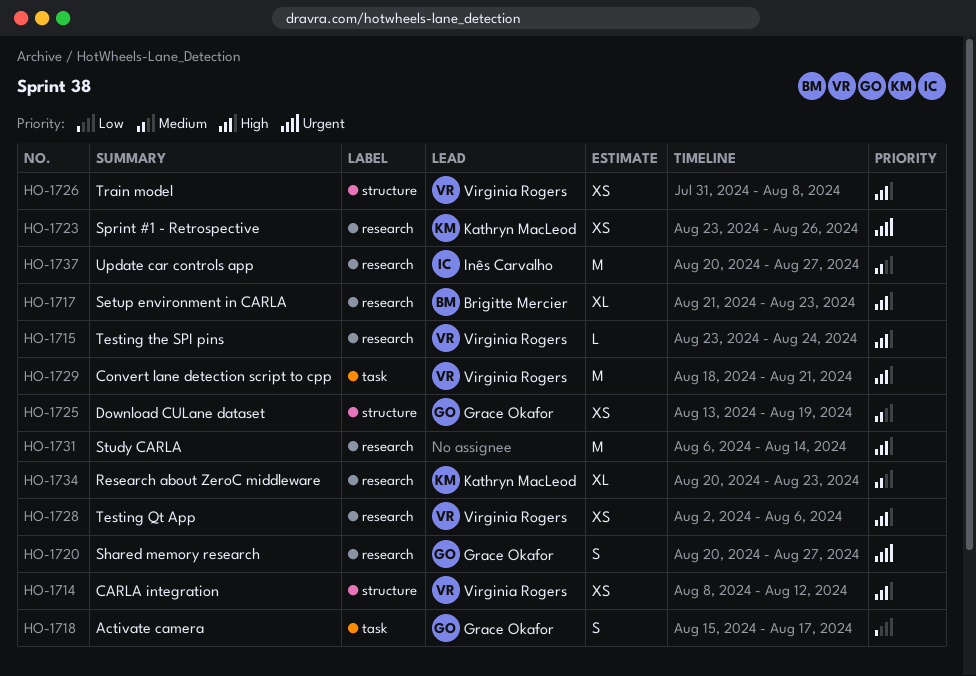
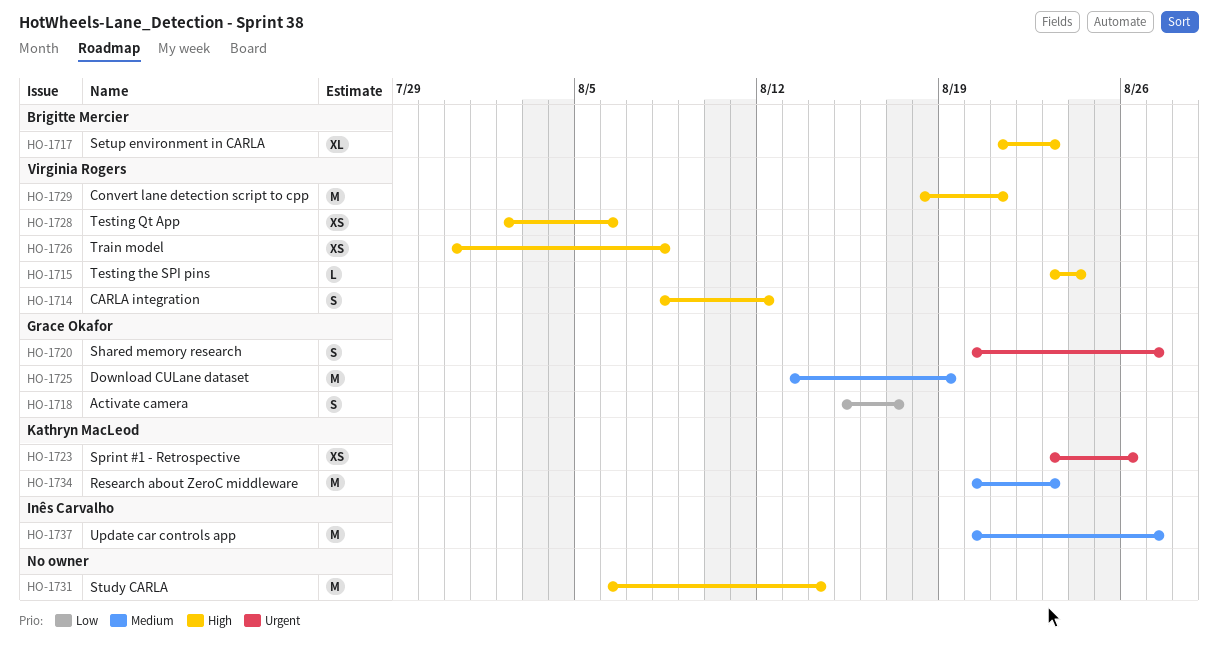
HO-1714, estimate: XS -> S
HO-1725, estimate: XS -> M
HO-1734, estimate: XL -> M

